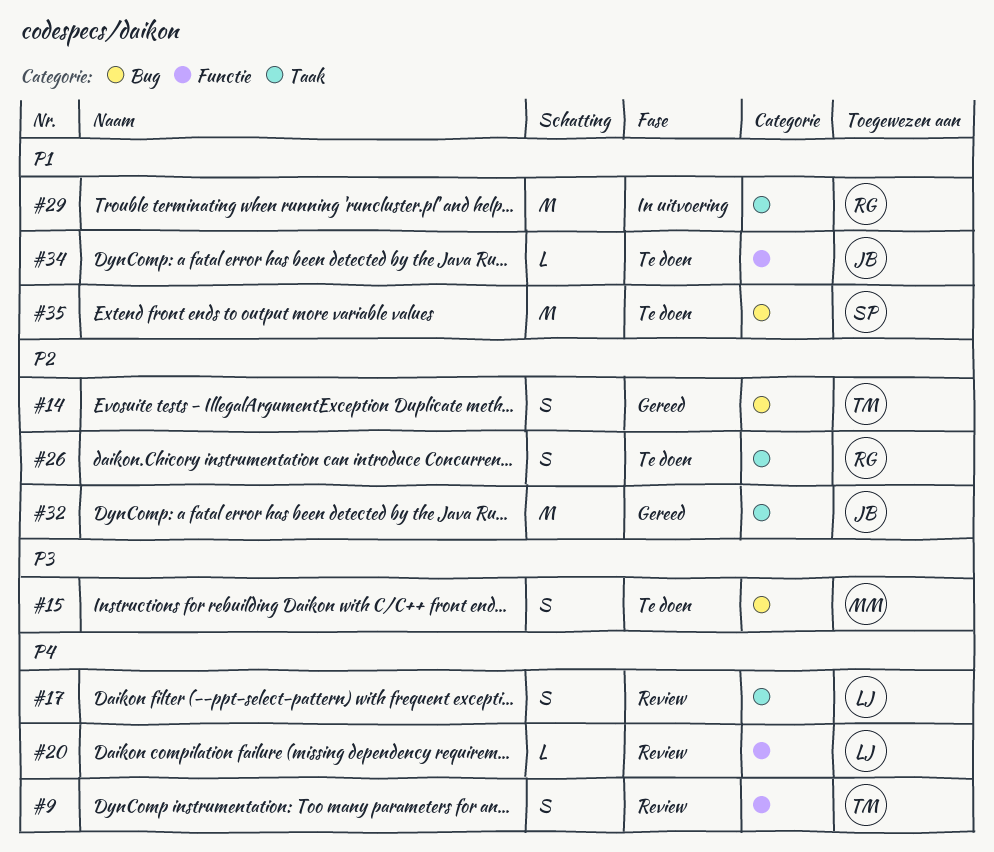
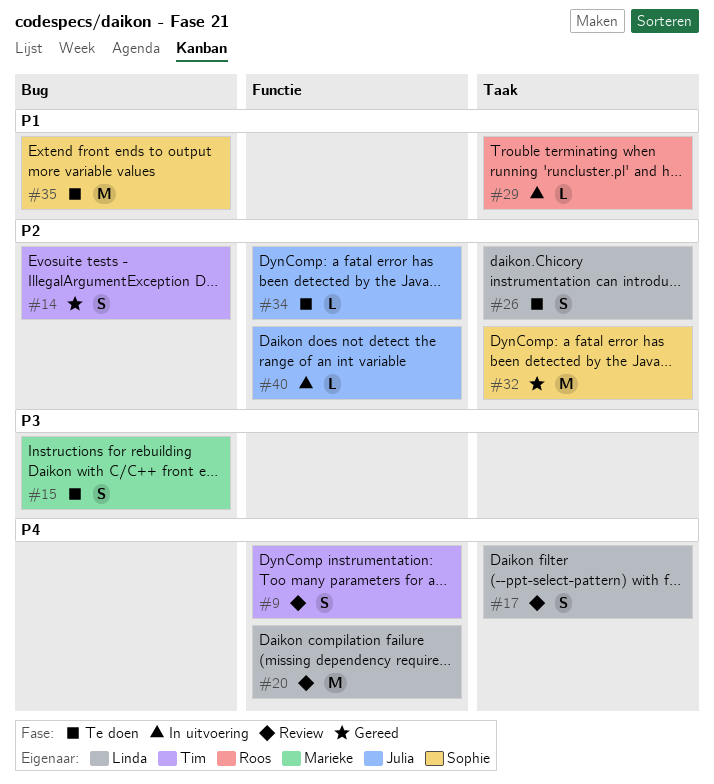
#20, estimate: L -> M
#26, owner: Roos -> Linda
#29, estimate: M -> L
#32, owner: Julia -> Sophie
#34, priority: P1 -> P2
#40: none -> present

